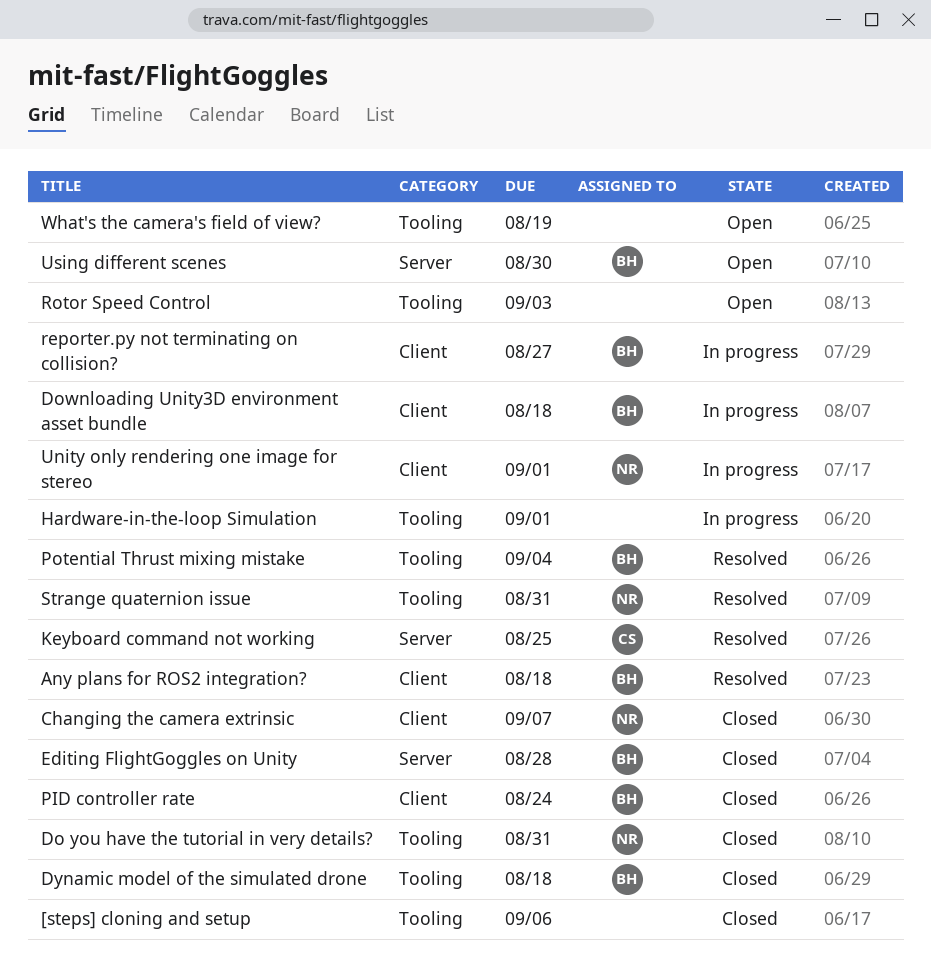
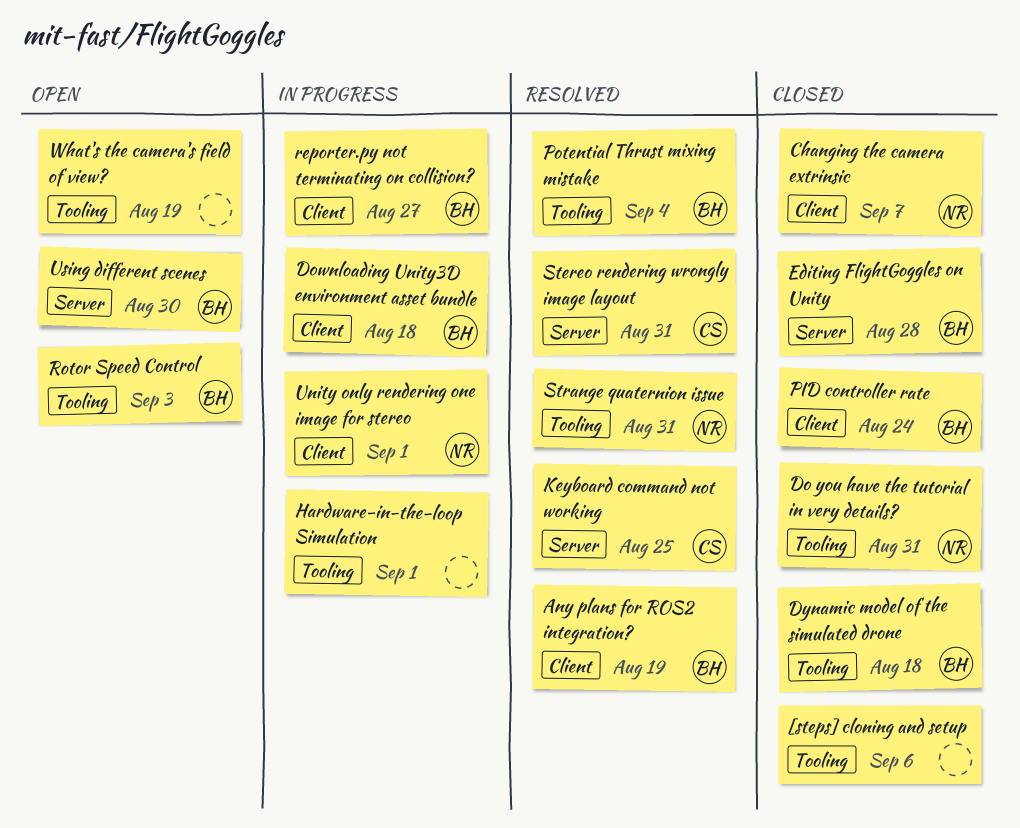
Any plans for ROS2 integration?, due: Aug 18 -> Aug 19
Rotor Speed Control, owner: none -> BH
Stereo rendering wrongly image layout: none -> present

